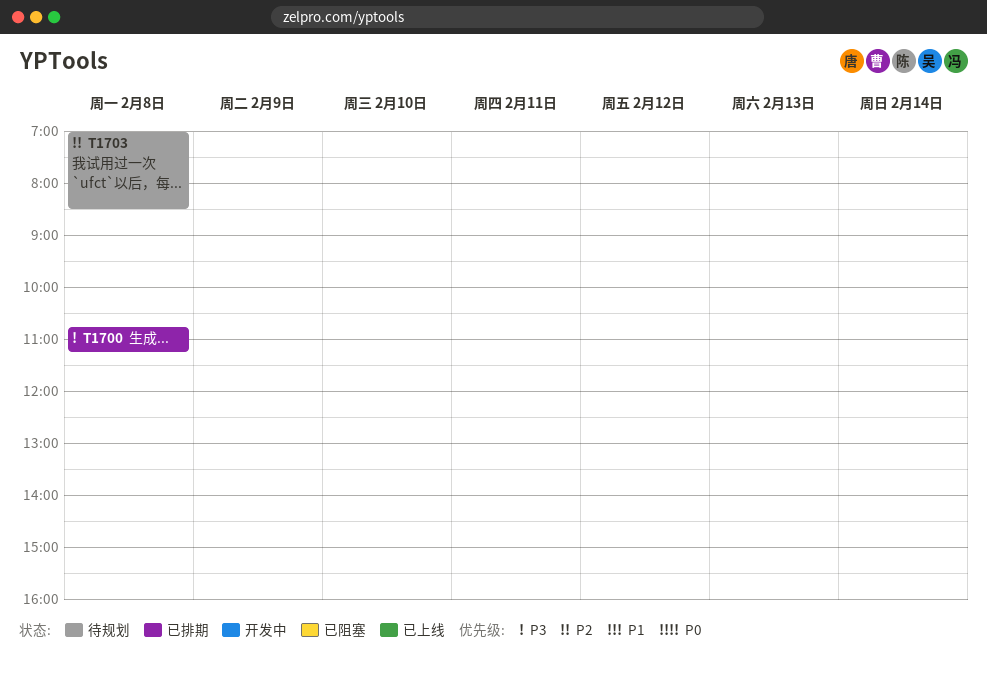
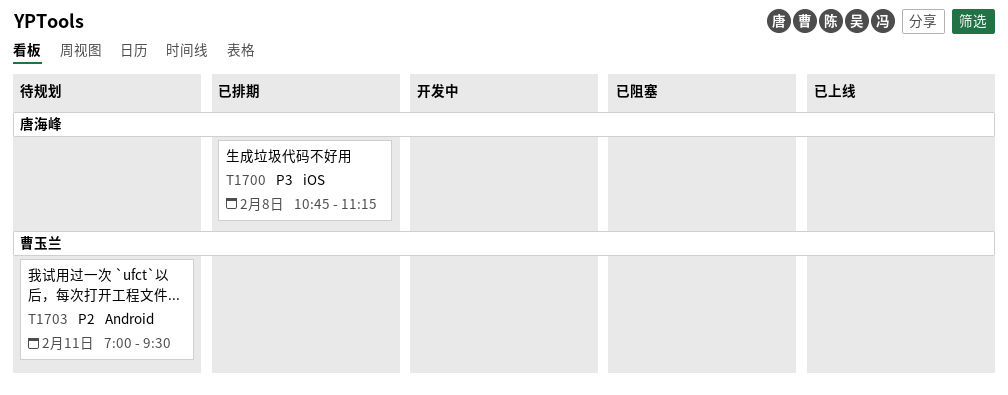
T1703, day: Feb 8 -> Feb 11
T1703, ends: 08:30 -> 09:30

